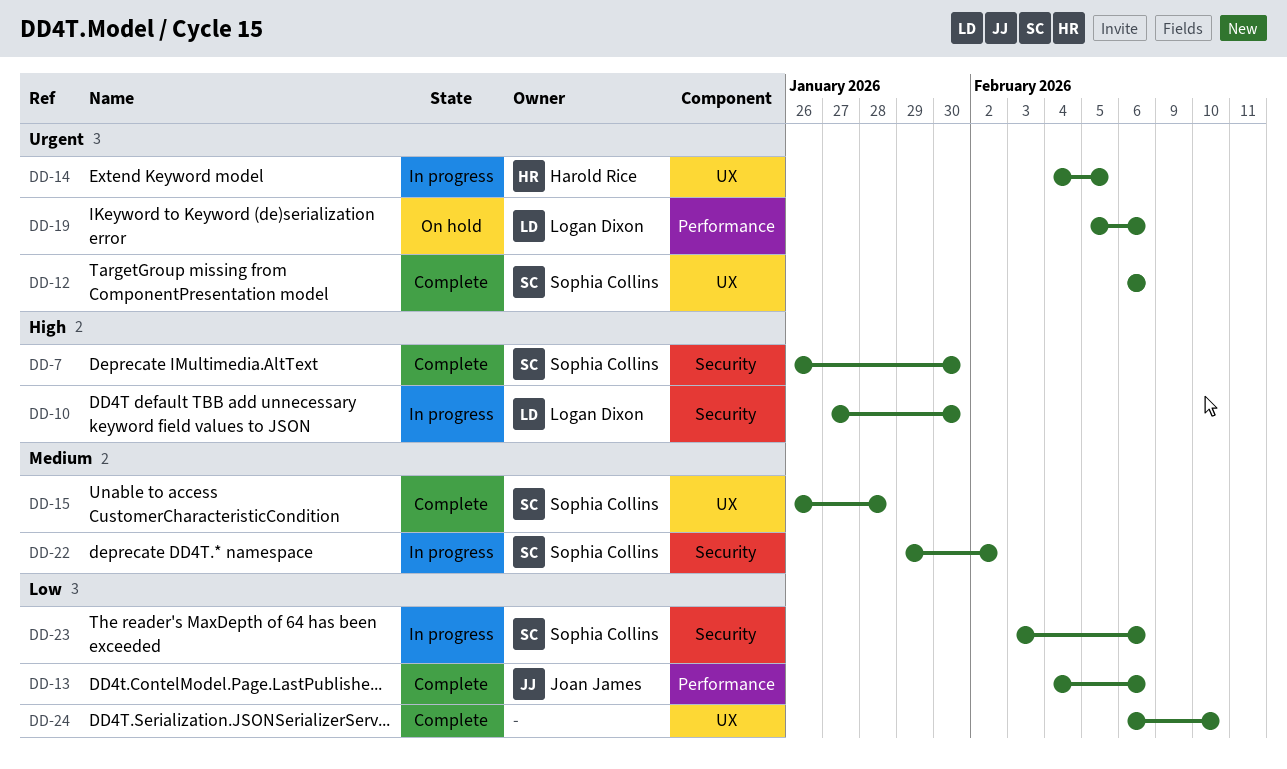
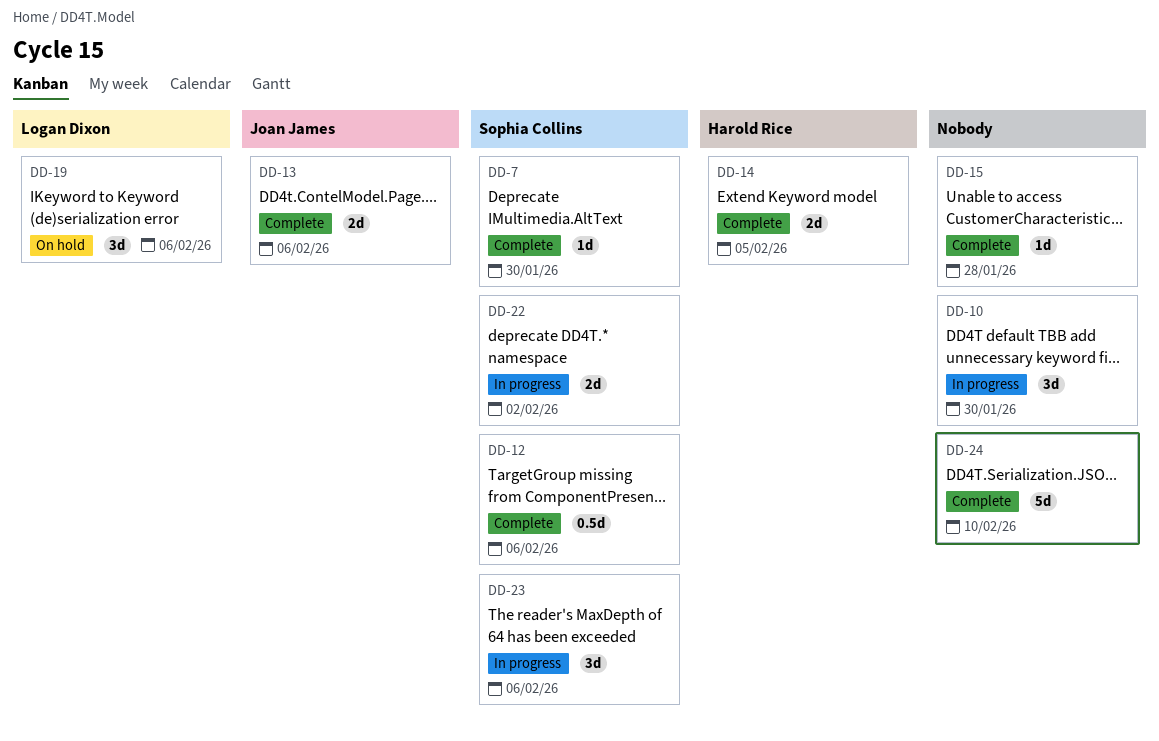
DD-10, owner: Logan Dixon -> none
DD-14, status: In progress -> Complete
DD-15, owner: Sophia Collins -> none

